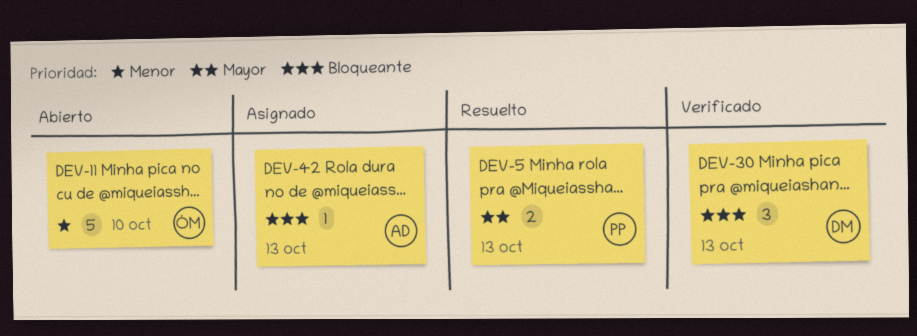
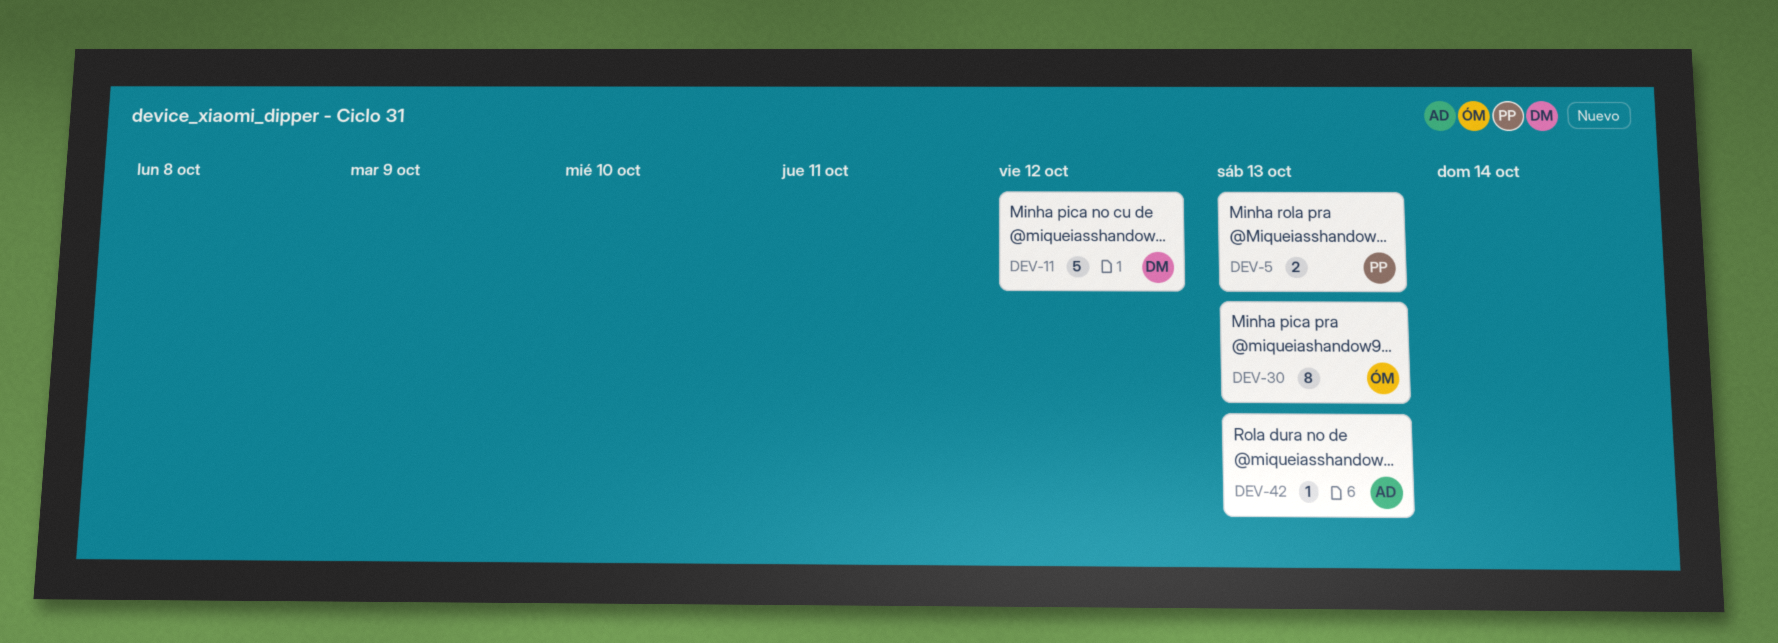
DEV-11, owner: ÓM -> DM
DEV-11, due: Oct 10 -> Oct 12
DEV-30, owner: DM -> ÓM
DEV-30, estimate: 3 -> 8

